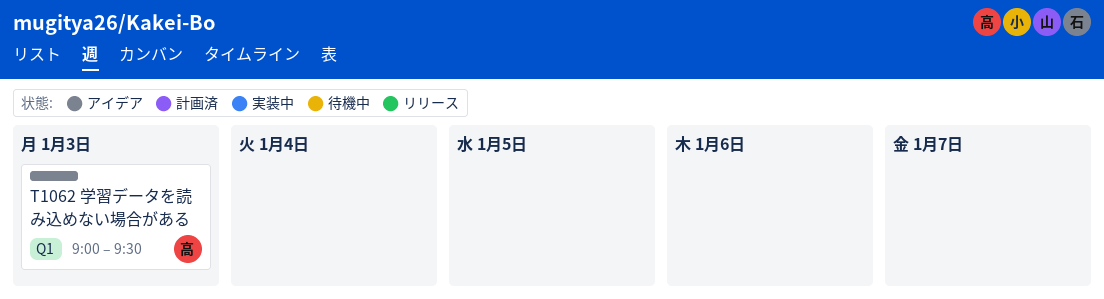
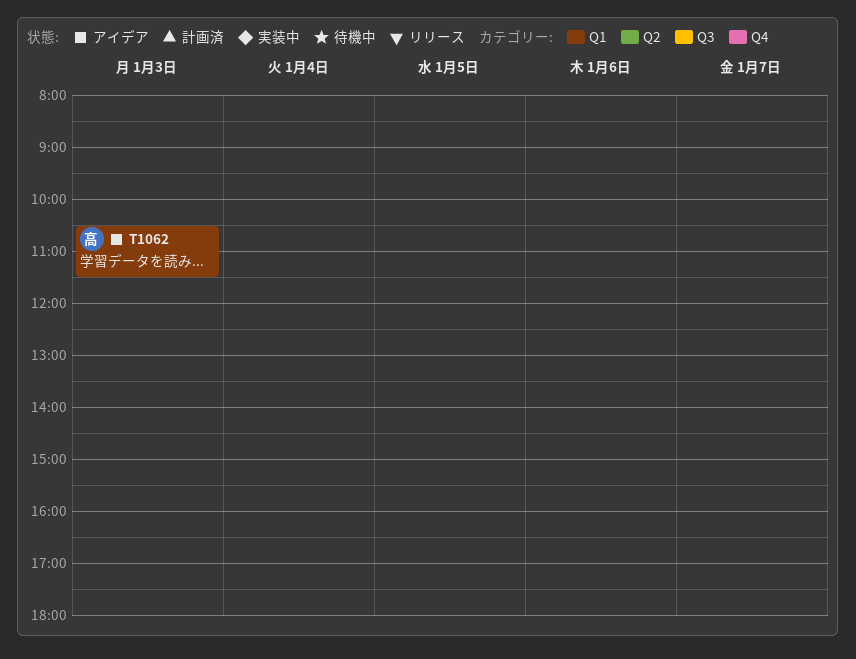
T1062, begins: 09:00 -> 10:30
T1062, ends: 09:30 -> 11:30

